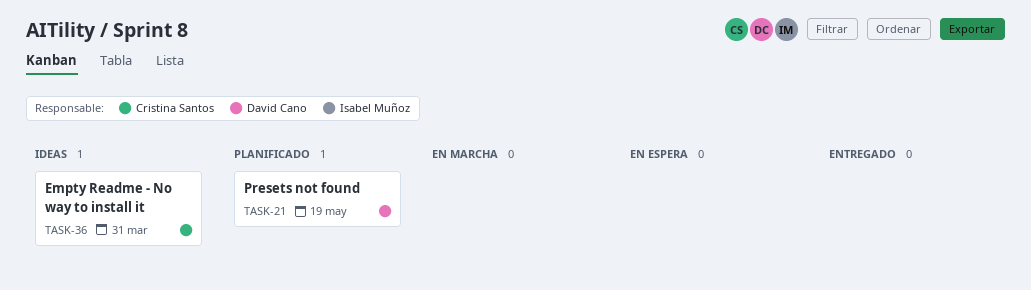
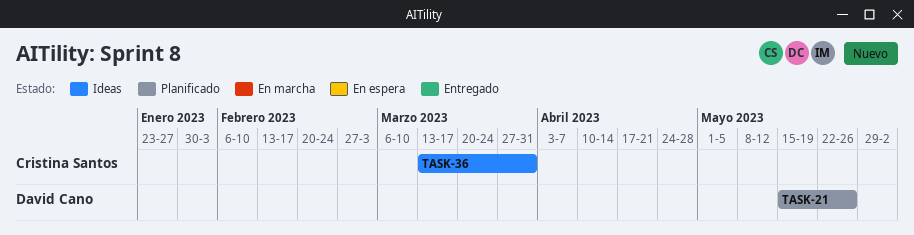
TASK-21, due: May 19 -> May 26

